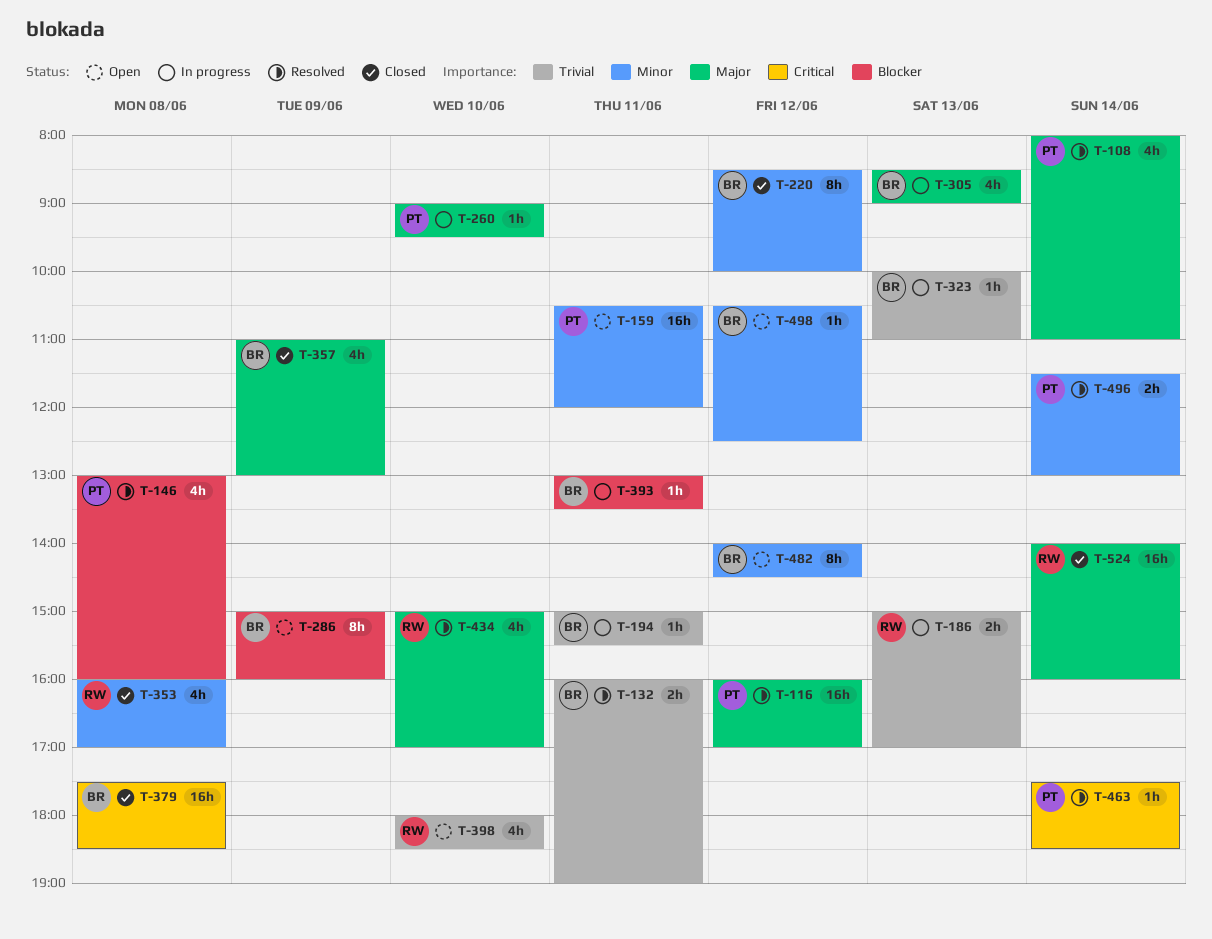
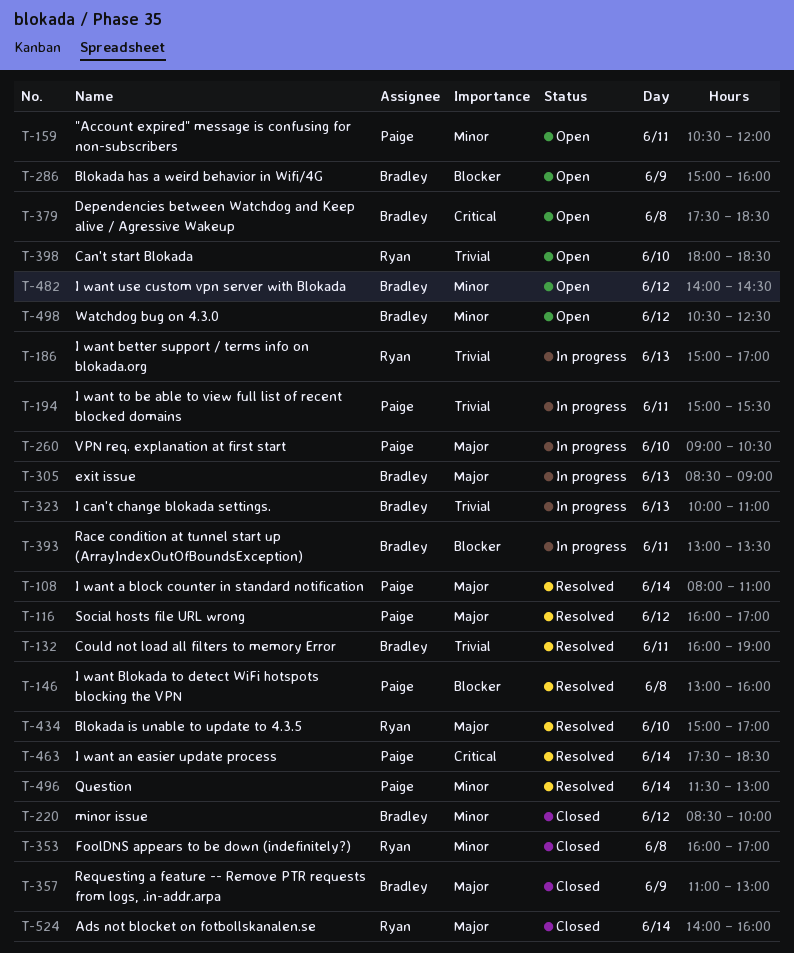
T-194, owner: Bradley -> Paige
T-260, ends: 09:30 -> 10:30
T-379, status: Closed -> Open

